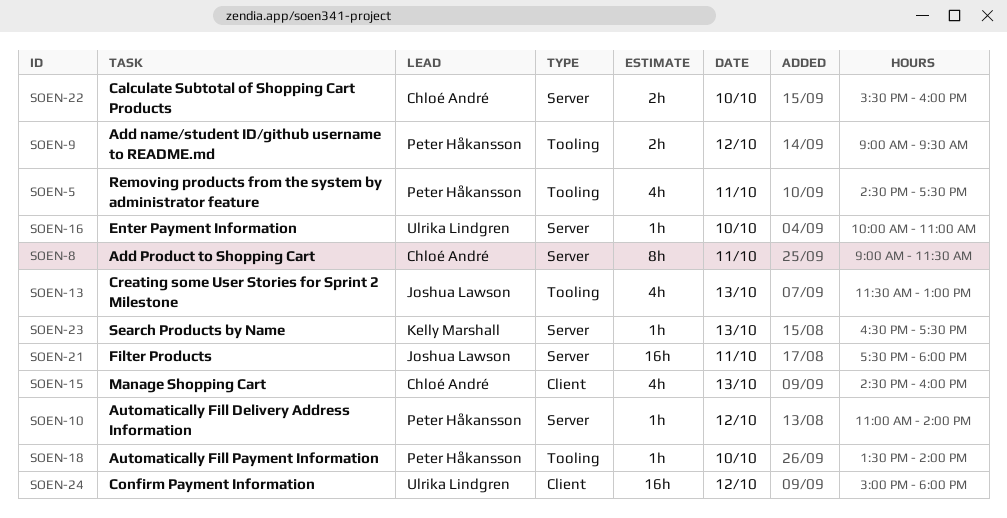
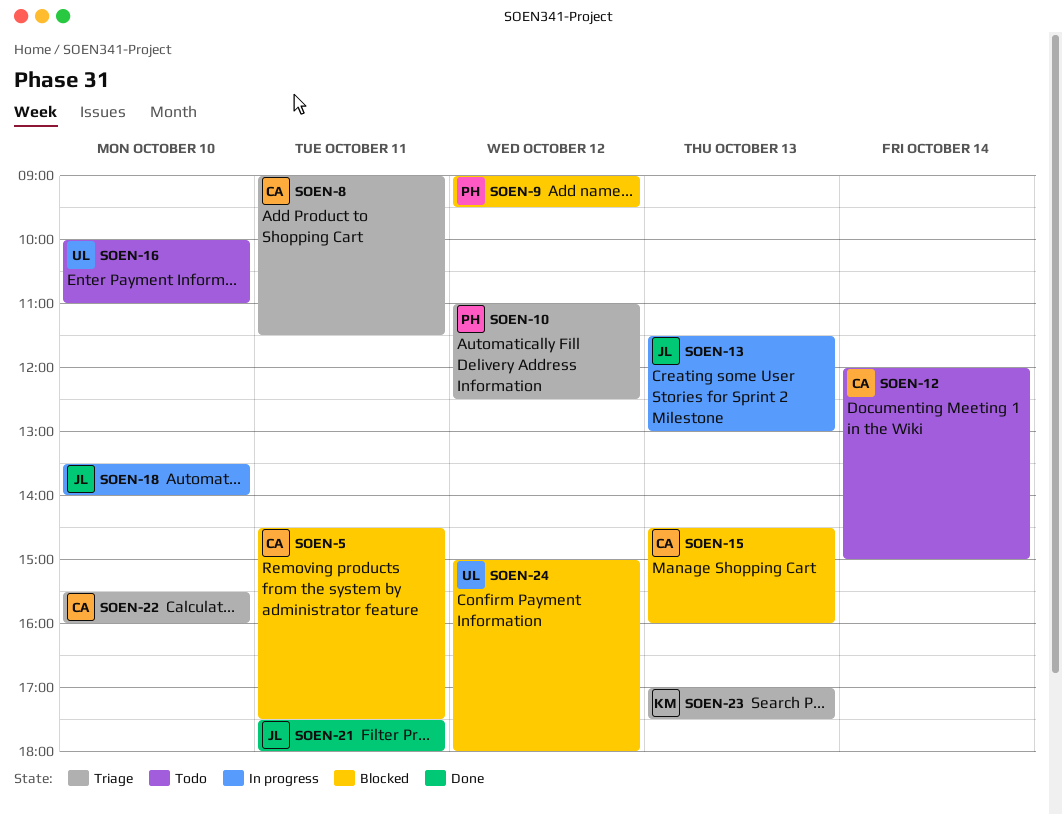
SOEN-5, owner: Peter Håkansson -> Chloé André
SOEN-10, ends: 14:00 -> 12:30
SOEN-12: none -> present
SOEN-18, owner: Peter Håkansson -> Joshua Lawson
SOEN-23, begins: 16:30 -> 17:00

